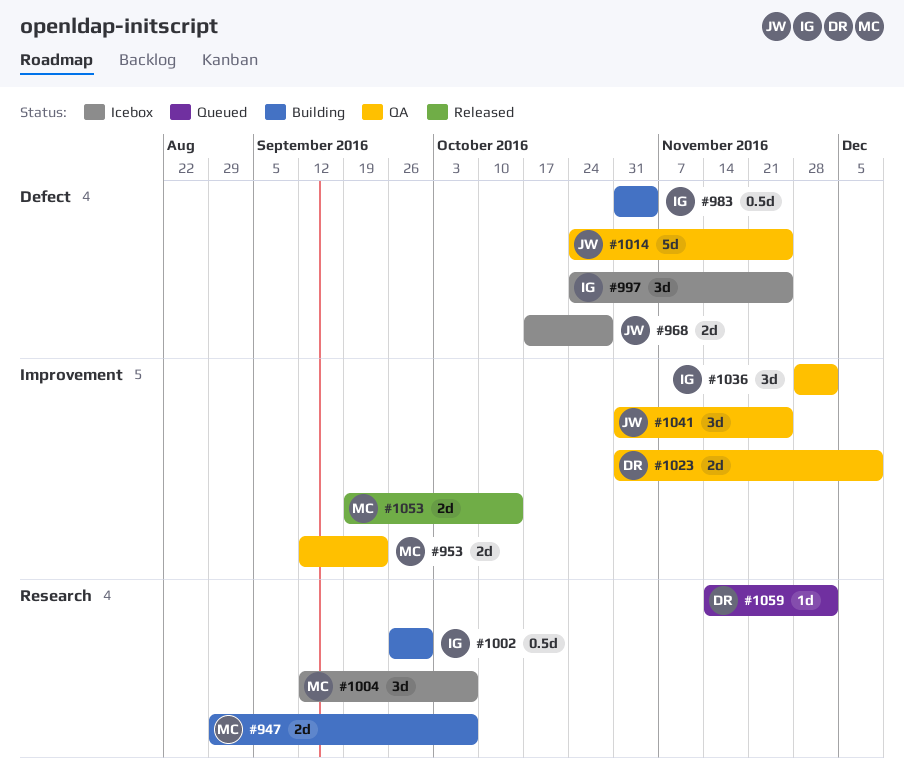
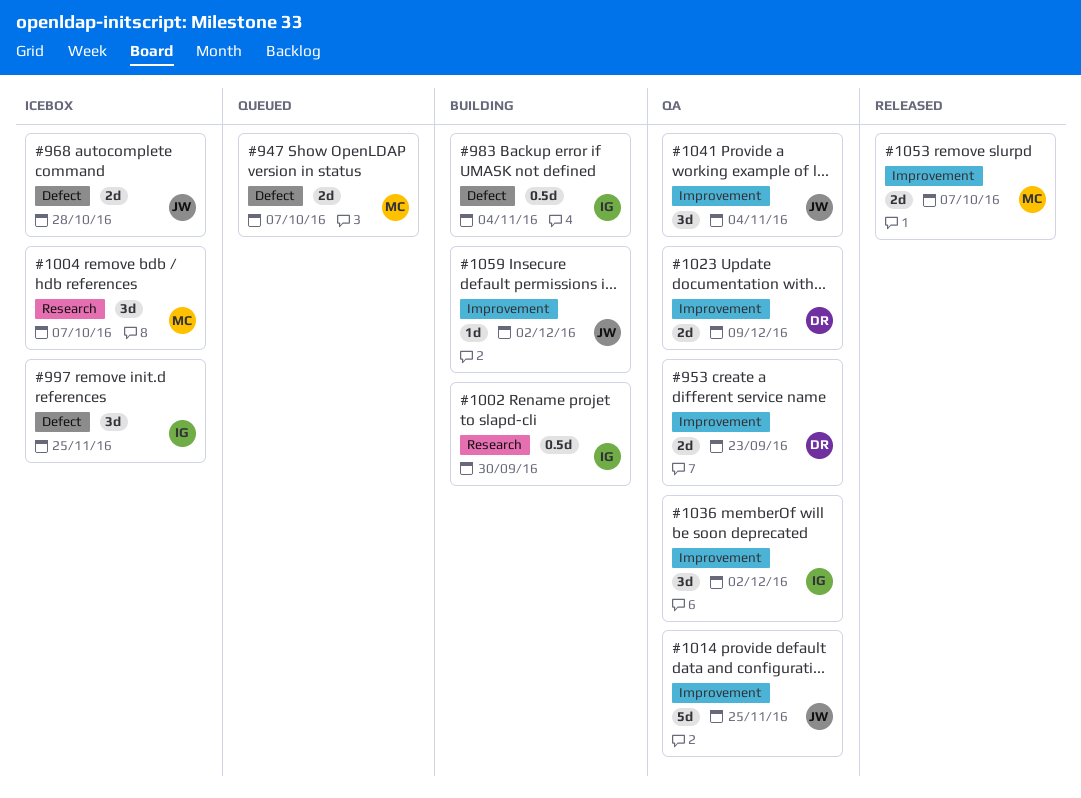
#947, status: Building -> Queued
#947, label: Research -> Defect
#953, owner: MC -> DR
#1014, label: Defect -> Improvement
#1041, due: Nov 25 -> Nov 4
#1053, due: Oct 14 -> Oct 7
#1059, status: Queued -> Building
#1059, owner: DR -> JW
#1059, label: Research -> Improvement

